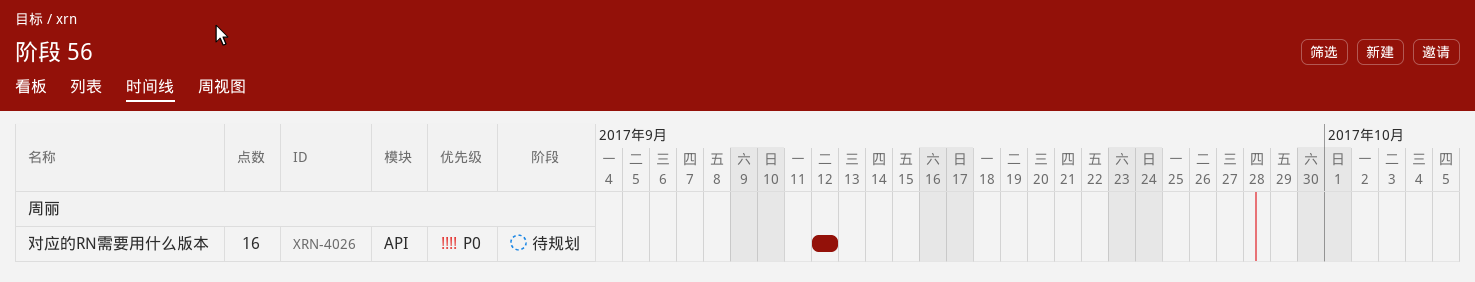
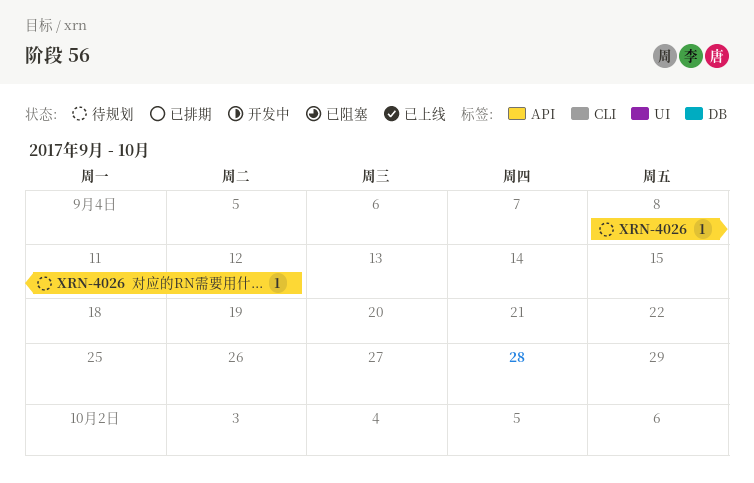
XRN-4026, estimate: 16 -> 1
XRN-4026, start: Sep 12 -> Sep 8

